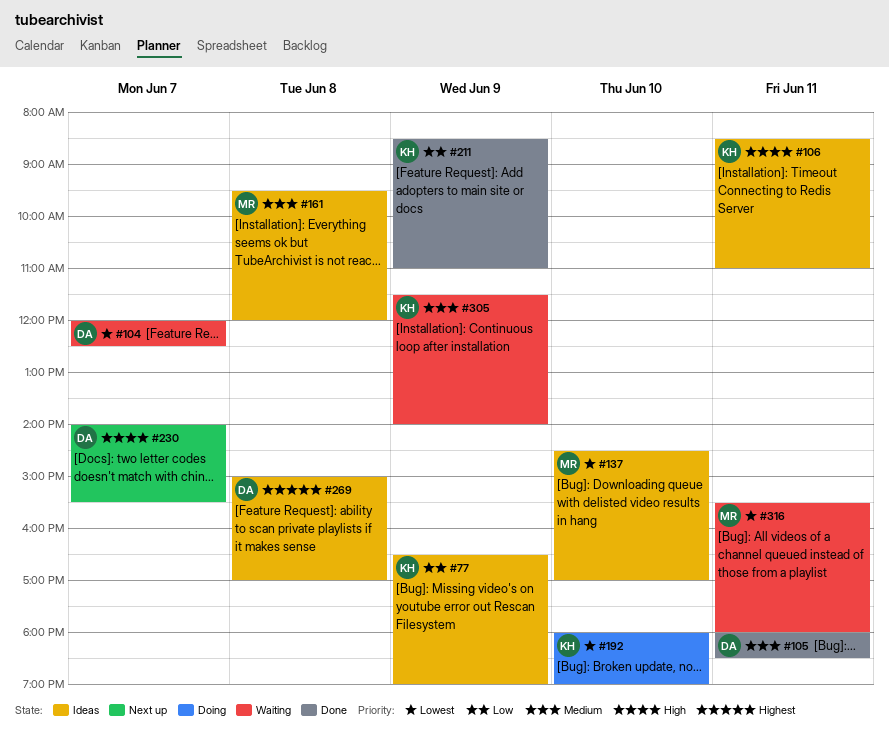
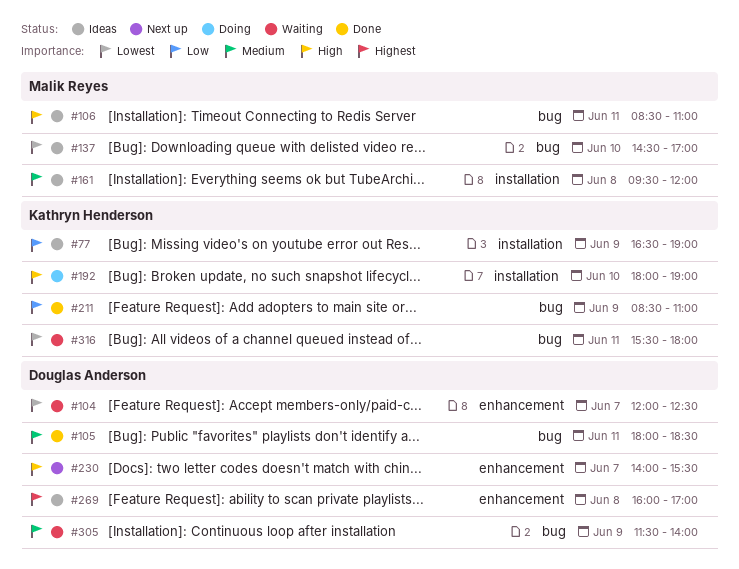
#106, owner: Kathryn Henderson -> Malik Reyes
#192, priority: Lowest -> High
#269, begins: 15:00 -> 16:00
#305, owner: Kathryn Henderson -> Douglas Anderson
#316, owner: Malik Reyes -> Kathryn Henderson

